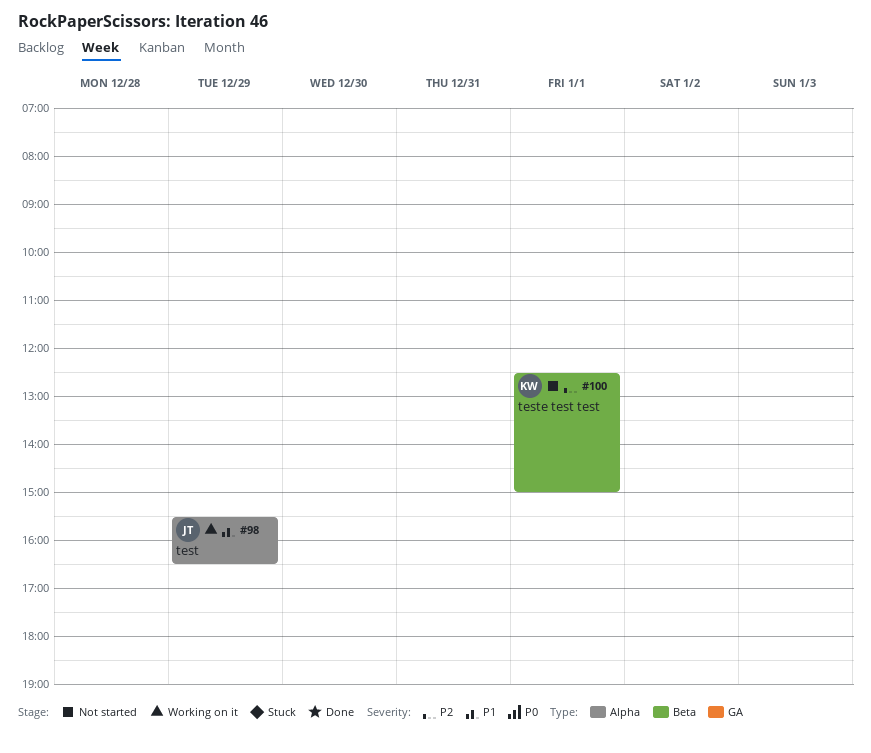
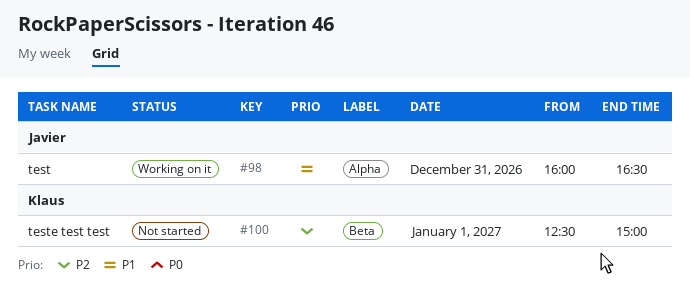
#98, day: Dec 29 -> Dec 31
#98, begins: 15:30 -> 16:00

